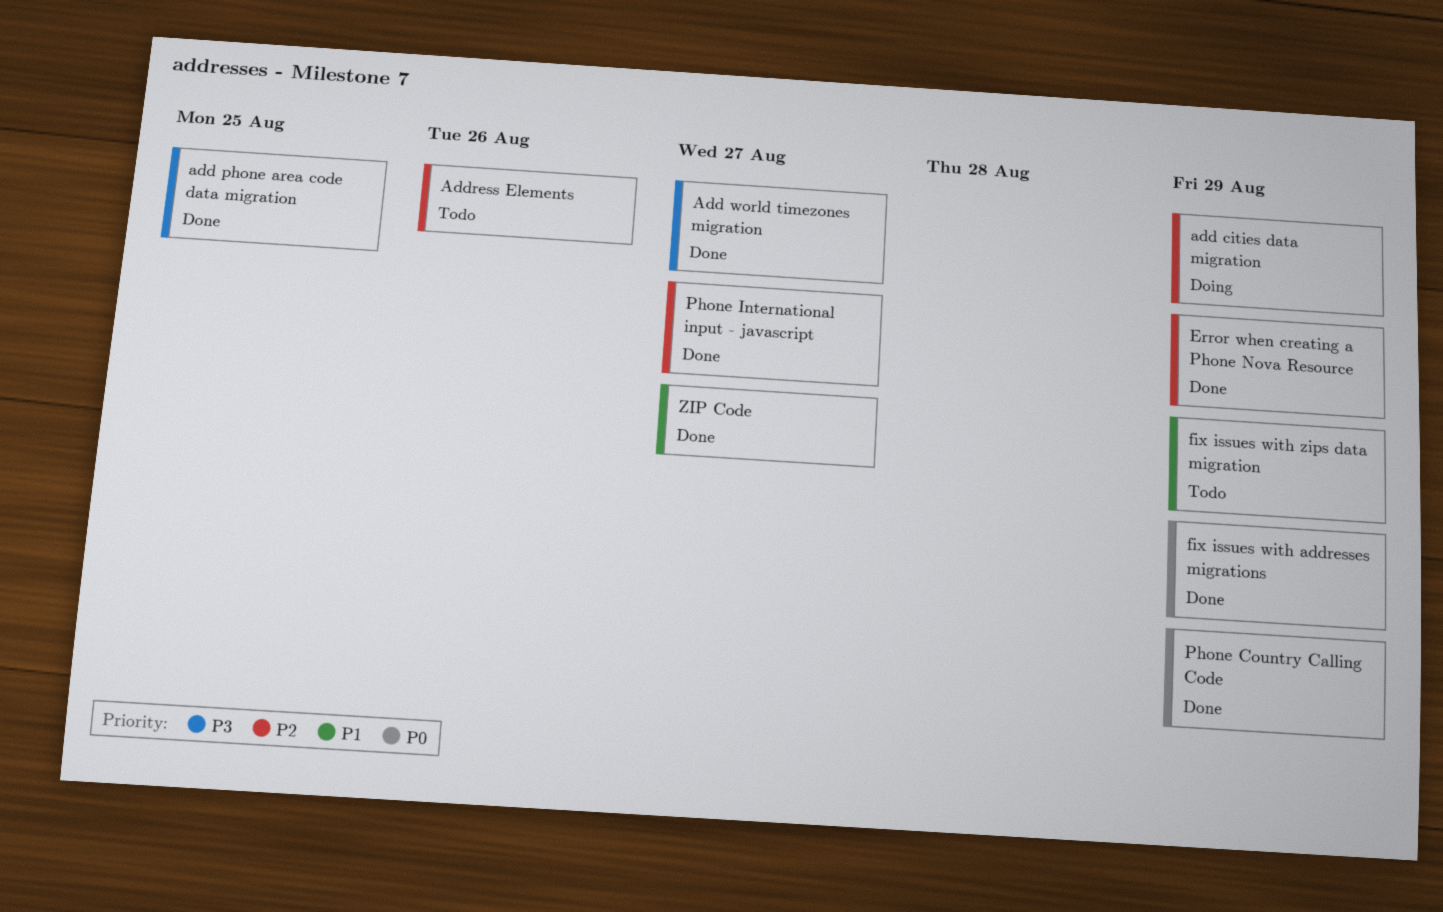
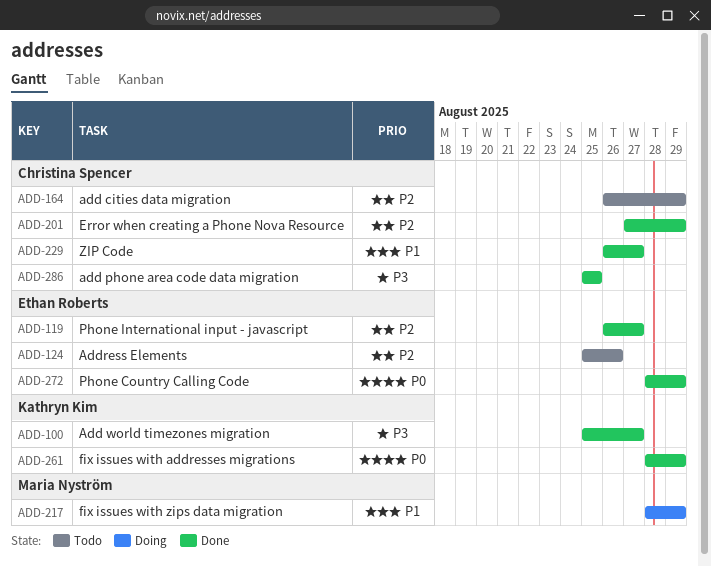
add cities data migration, status: Doing -> Todo
fix issues with zips data migration, status: Todo -> Doing

